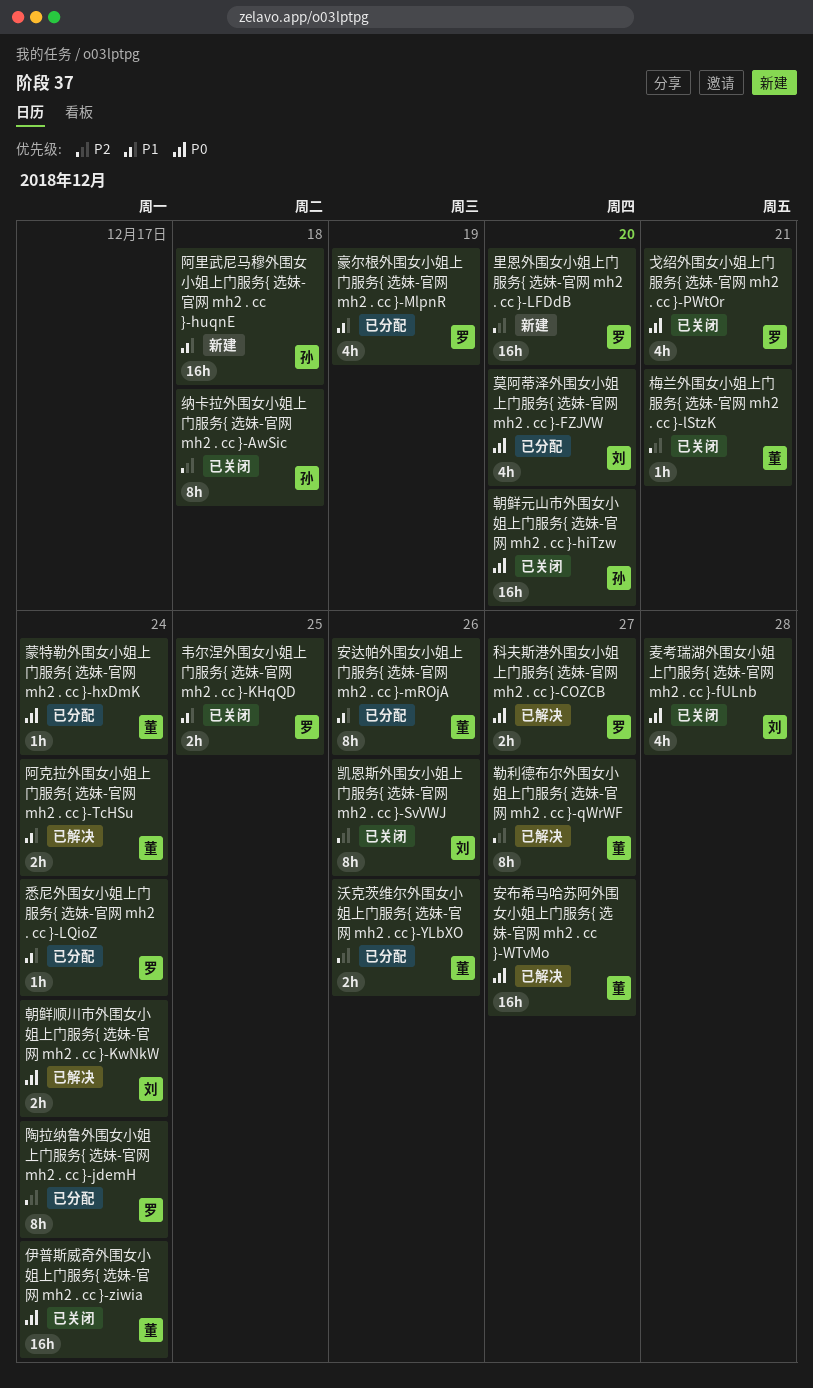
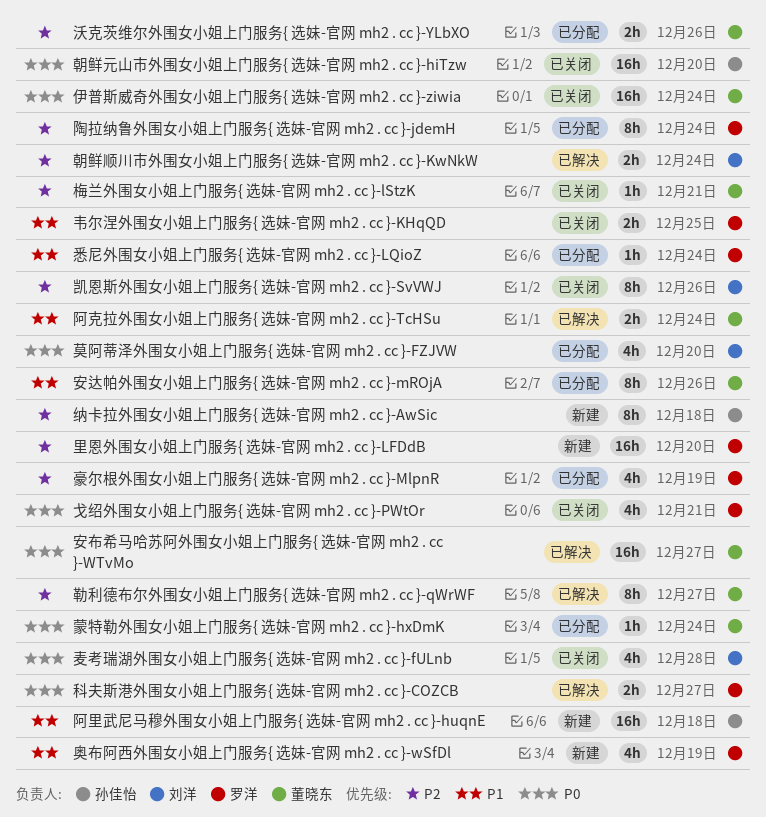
奥布阿西外围女小姐上门服务{ 选妹-官网 mh2 . cc }-wSfDl: none -> present
朝鲜顺川市外围女小姐上门服务{ 选妹-官网 mh2 . cc }-KwNkW, priority: P0 -> P2
纳卡拉外围女小姐上门服务{ 选妹-官网 mh2 . cc }-AwSic, status: 已关闭 -> 新建
豪尔根外围女小姐上门服务{ 选妹-官网 mh2 . cc }-MlpnR, priority: P1 -> P2

